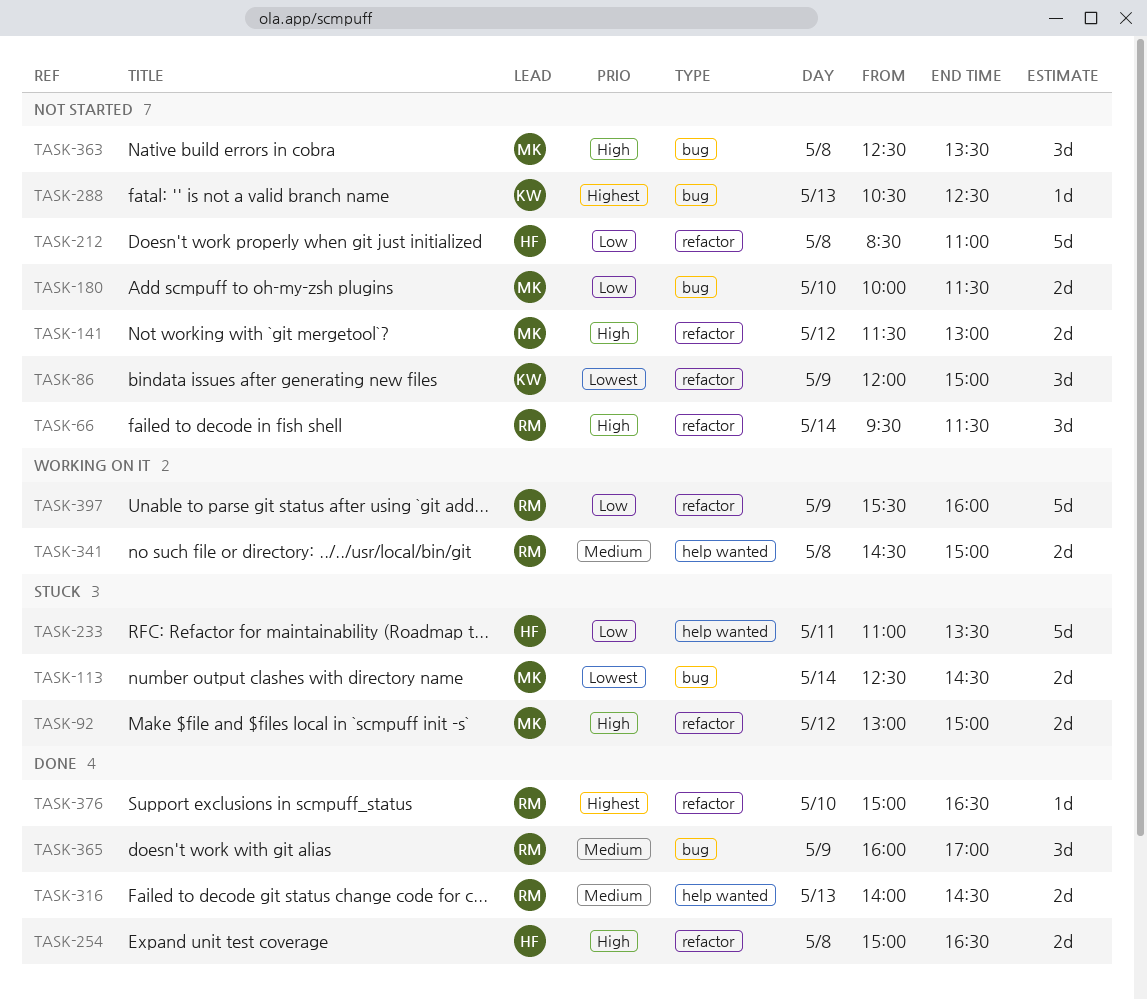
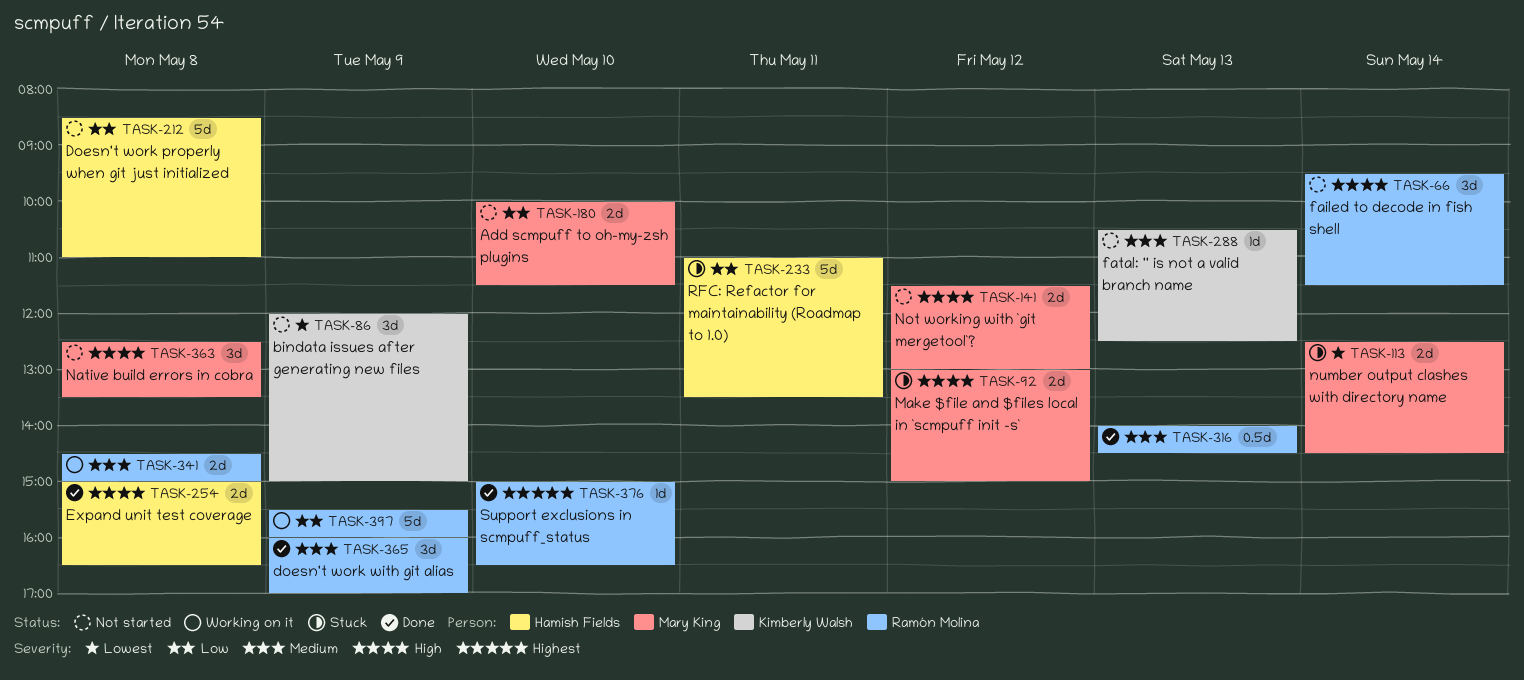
TASK-288, priority: Highest -> Medium
TASK-316, estimate: 2d -> 0.5d

